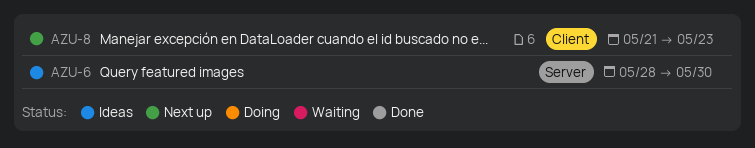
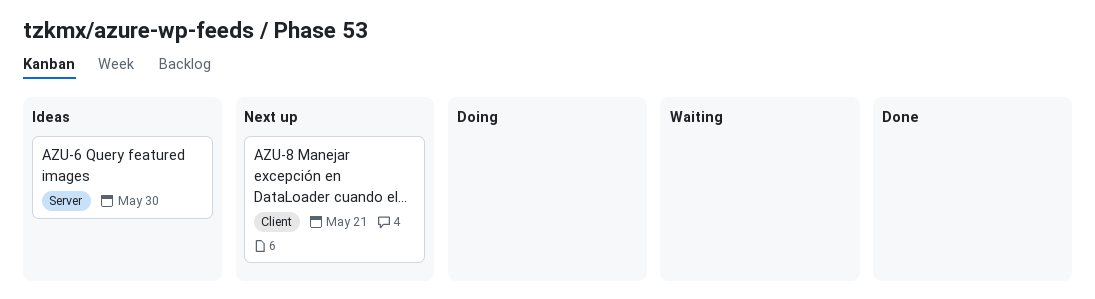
AZU-8, due: May 23 -> May 21

